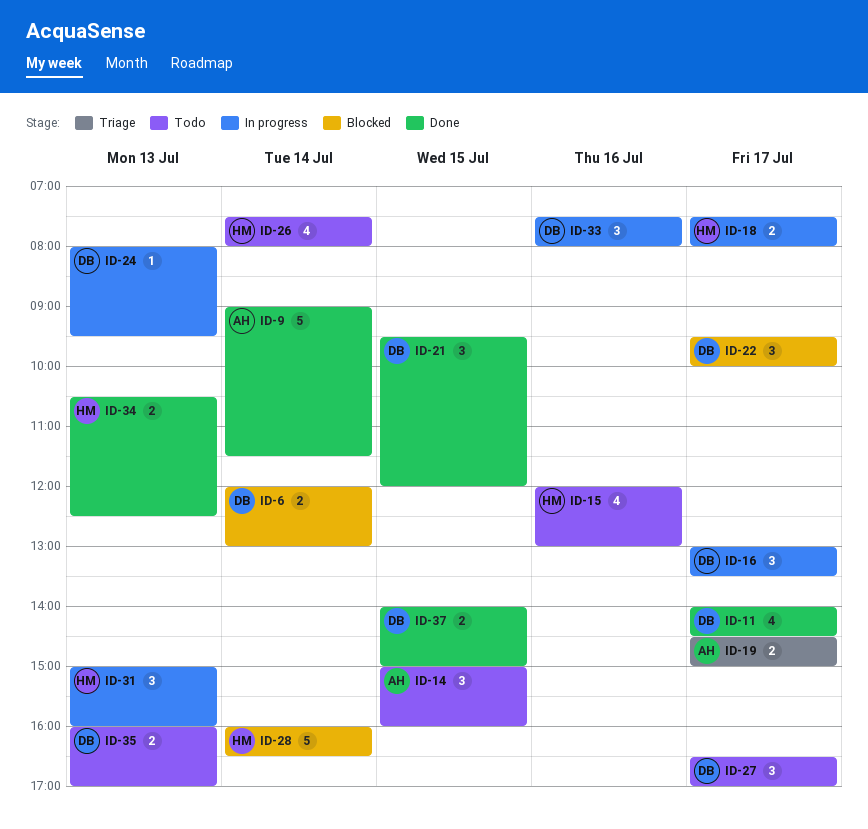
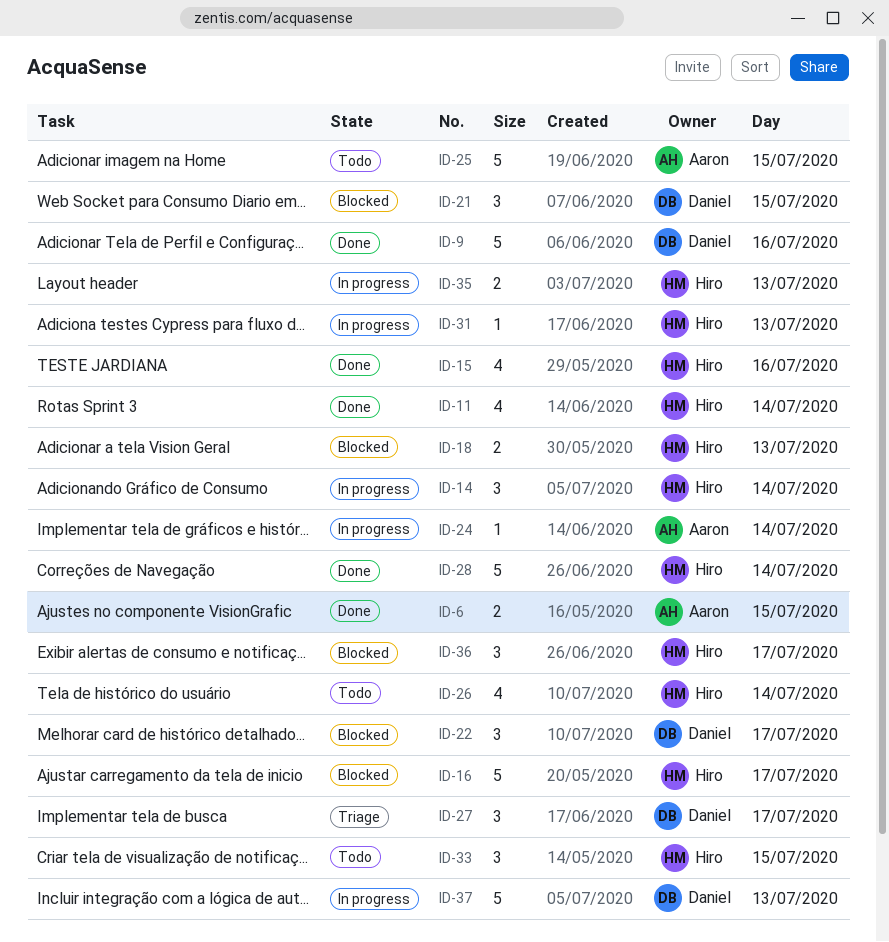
ID-6, status: Blocked -> Done
ID-6, owner: Daniel -> Aaron
ID-6, day: Jul 14 -> Jul 15
ID-9, owner: Aaron -> Daniel
ID-9, day: Jul 14 -> Jul 16
ID-11, owner: Daniel -> Hiro
ID-11, day: Jul 17 -> Jul 14
ID-14, status: Todo -> In progress
ID-14, owner: Aaron -> Hiro
ID-14, day: Jul 15 -> Jul 14
ID-15, status: Todo -> Done
ID-16, status: In progress -> Blocked
ID-16, owner: Daniel -> Hiro
ID-16, estimate: 3 -> 5
ID-18, status: In progress -> Blocked
ID-18, day: Jul 17 -> Jul 13
ID-19: present -> none
ID-21, status: Done -> Blocked
ID-24, owner: Daniel -> Aaron
ID-24, day: Jul 13 -> Jul 14
ID-25: none -> present
ID-27, status: Todo -> Triage
ID-28, status: Blocked -> Done
ID-31, estimate: 3 -> 1
ID-33, status: In progress -> Todo
ID-33, owner: Daniel -> Hiro
ID-33, day: Jul 16 -> Jul 15
ID-34: present -> none
ID-35, status: Todo -> In progress
ID-35, owner: Daniel -> Hiro
ID-36: none -> present
ID-37, status: Done -> In progress
ID-37, estimate: 2 -> 5
ID-37, day: Jul 15 -> Jul 13

